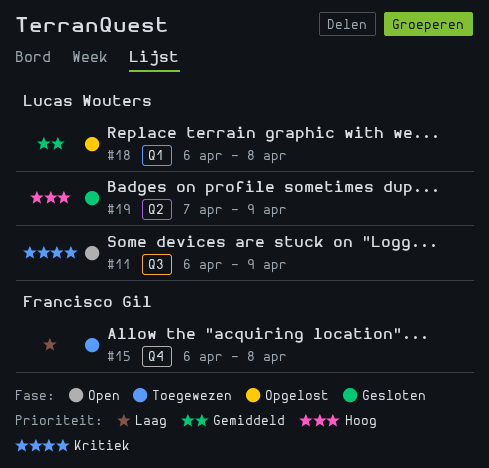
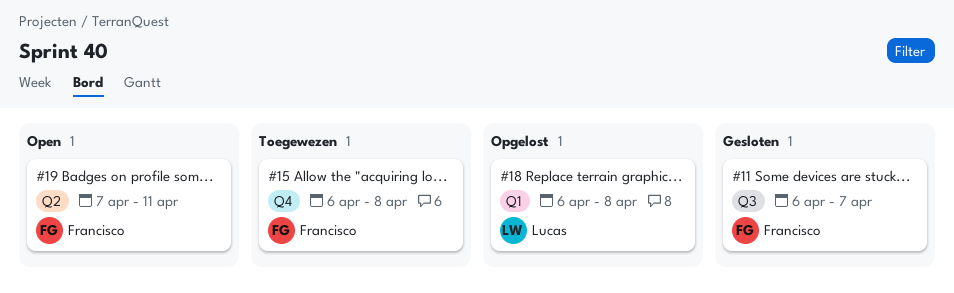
#11, status: Open -> Gesloten
#11, owner: Lucas Wouters -> Francisco Gil
#11, due: Apr 9 -> Apr 7
#19, status: Gesloten -> Open
#19, owner: Lucas Wouters -> Francisco Gil
#19, due: Apr 9 -> Apr 11

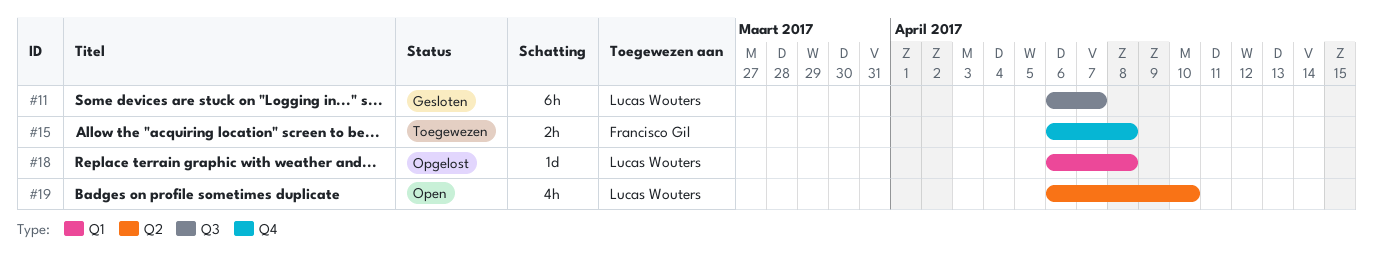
#11, owner: Francisco Gil -> Lucas Wouters
#19, owner: Francisco Gil -> Lucas Wouters
#19, start: Apr 7 -> Apr 6
#19, due: Apr 11 -> Apr 10

